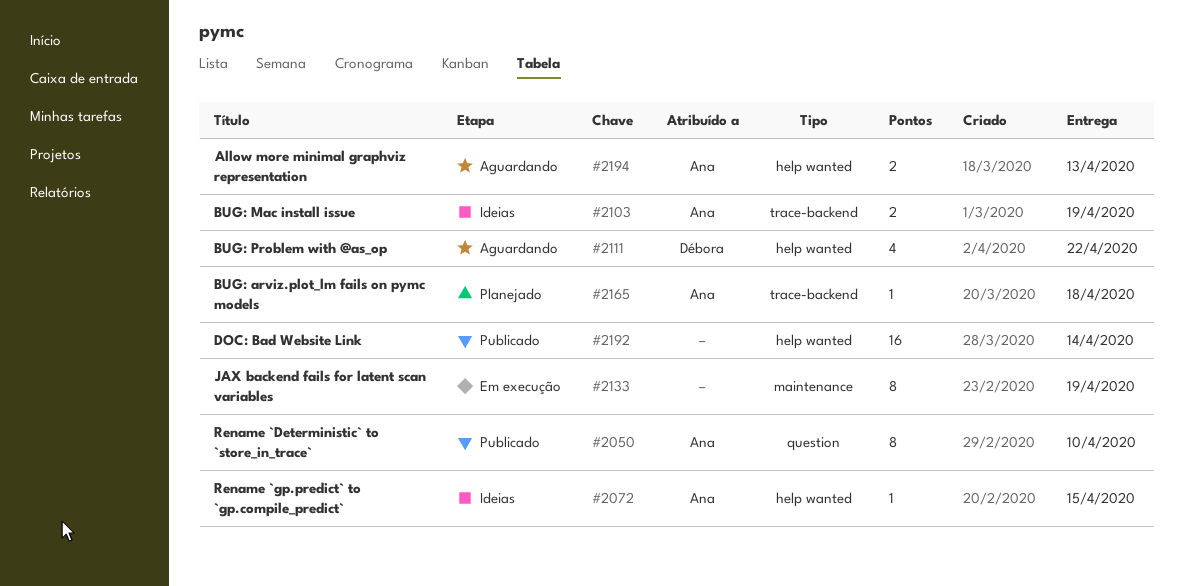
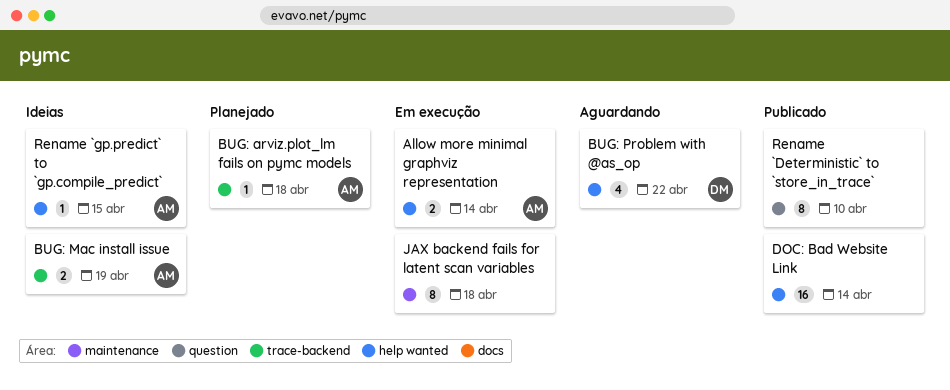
Allow more minimal graphviz representation, status: Aguardando -> Em execução
Allow more minimal graphviz representation, due: Apr 13 -> Apr 14
JAX backend fails for latent scan variables, due: Apr 19 -> Apr 18
Rename `Deterministic` to `store_in_trace`, owner: Ana -> none

